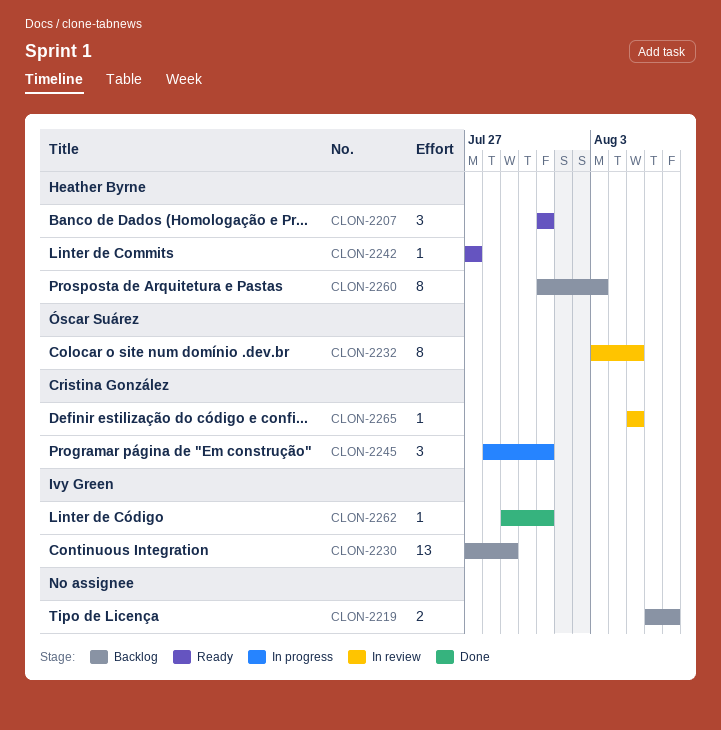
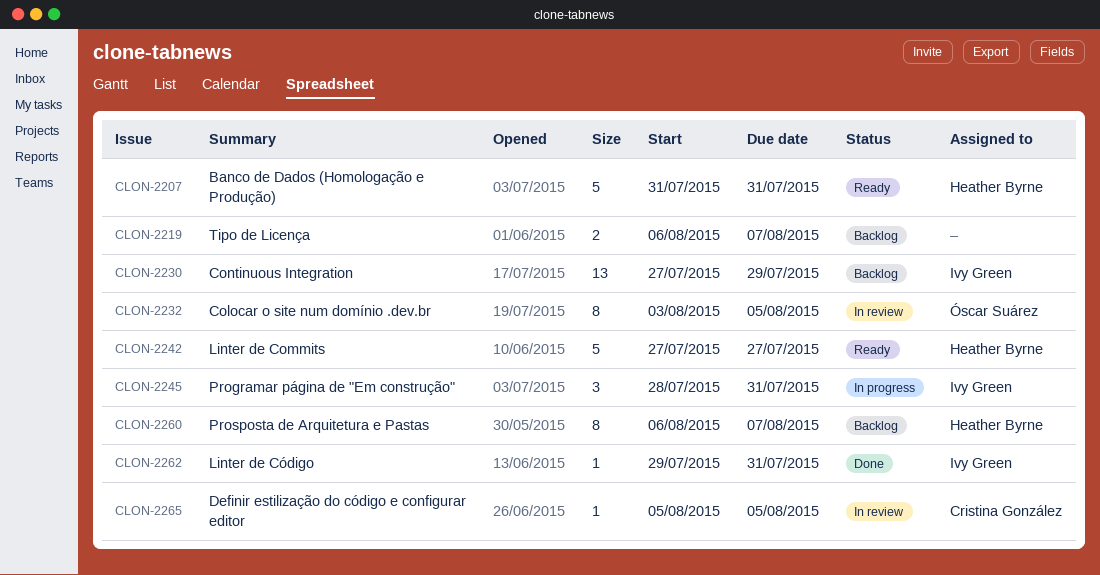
CLON-2207, estimate: 3 -> 5
CLON-2242, estimate: 1 -> 5
CLON-2245, owner: Cristina González -> Ivy Green
CLON-2260, start: Jul 31 -> Aug 6
CLON-2260, due: Aug 3 -> Aug 7

